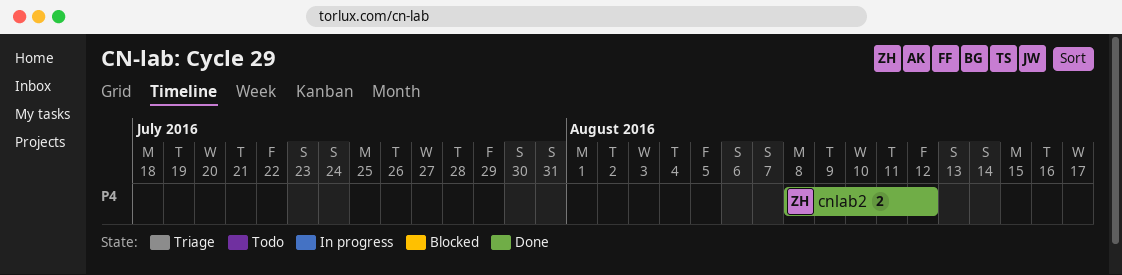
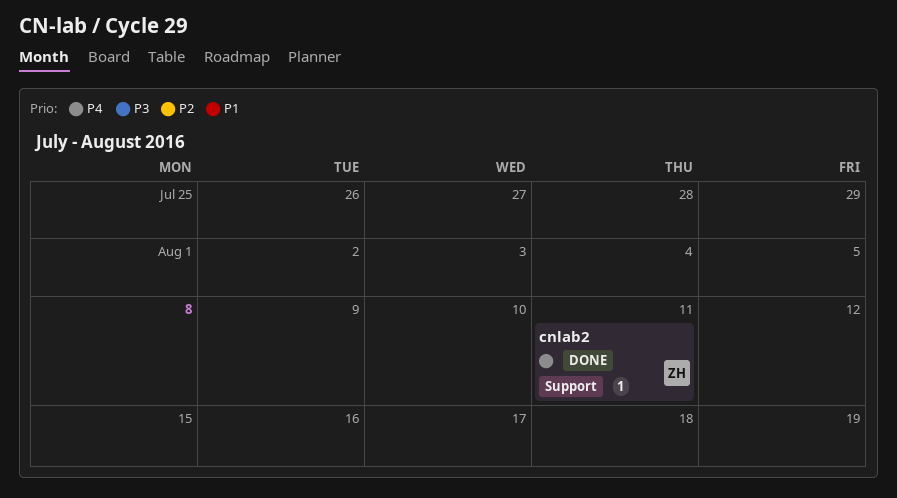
cnlab2, estimate: 2 -> 1
cnlab2, due: Aug 12 -> Aug 11

